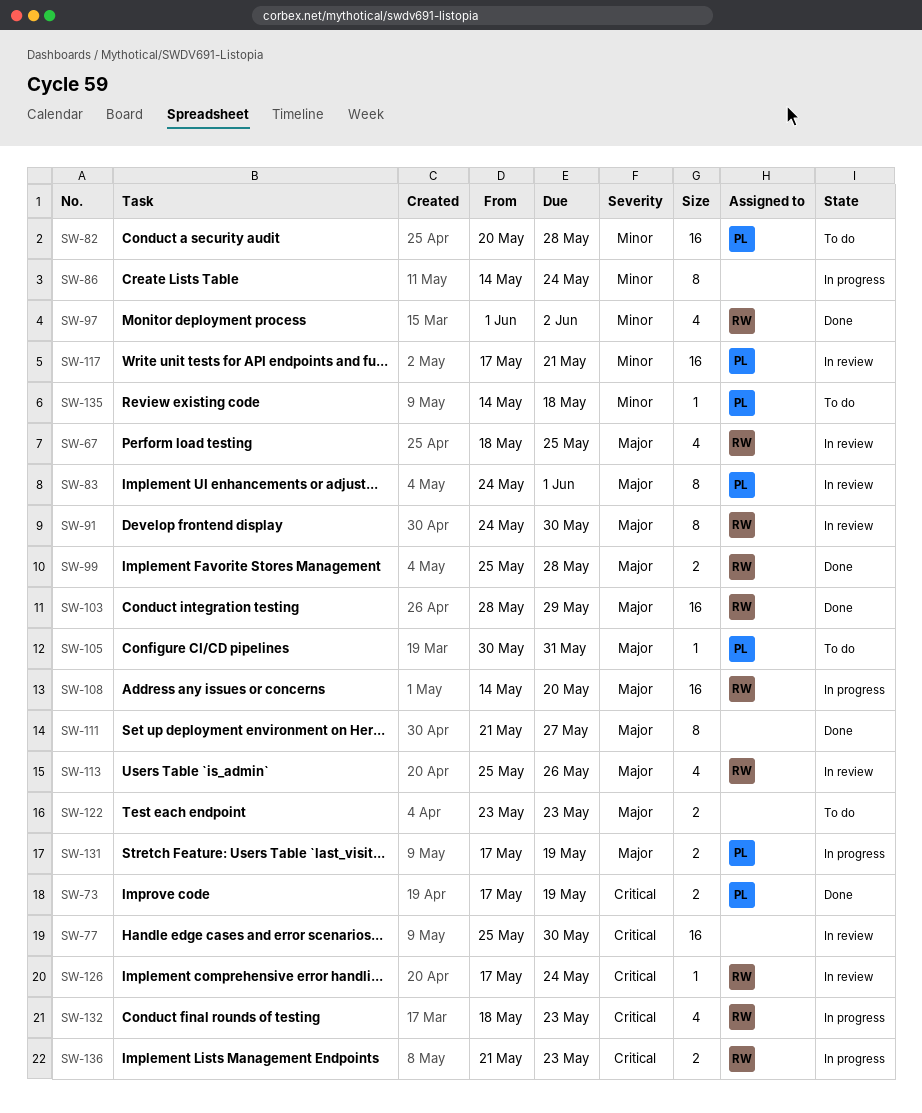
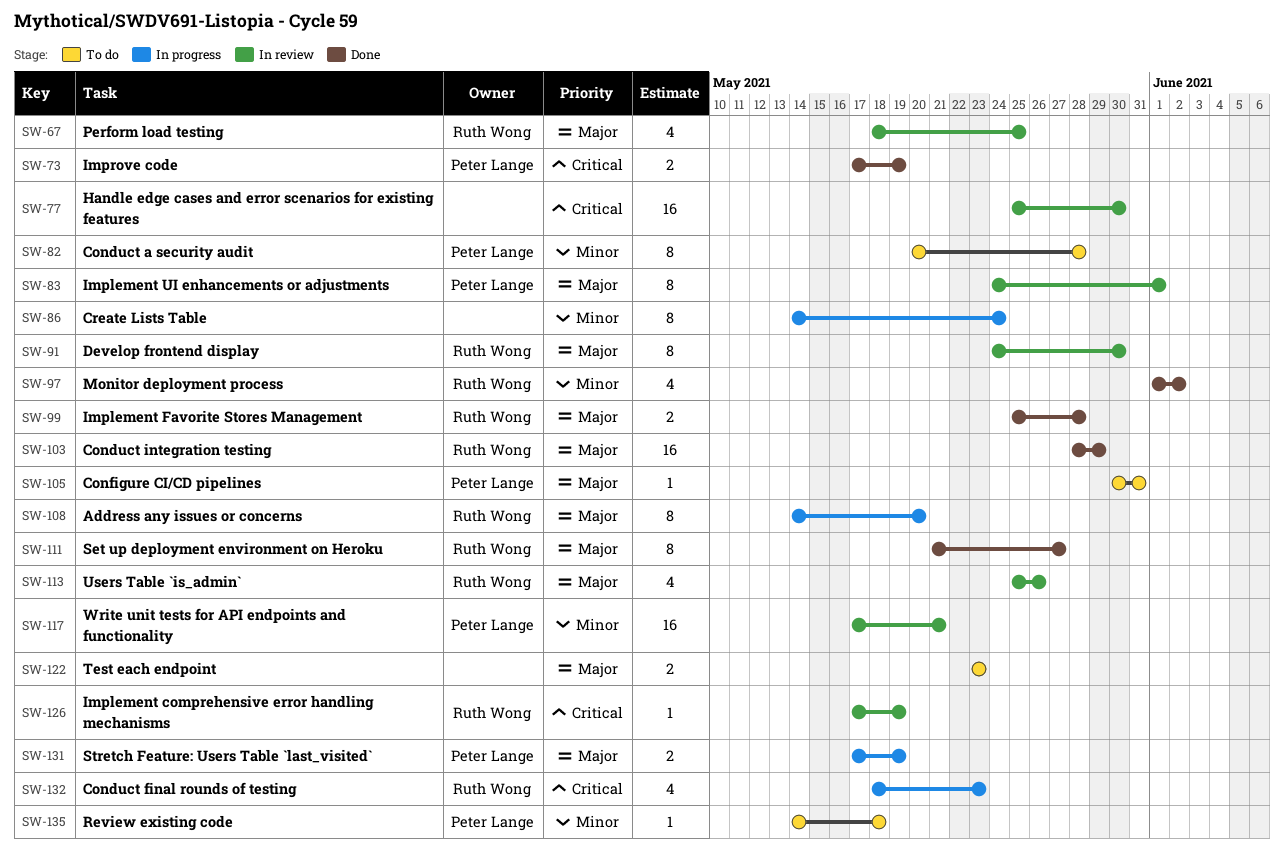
SW-82, estimate: 16 -> 8
SW-108, estimate: 16 -> 8
SW-111, owner: none -> Ruth Wong
SW-126, due: May 24 -> May 19
SW-136: present -> none

